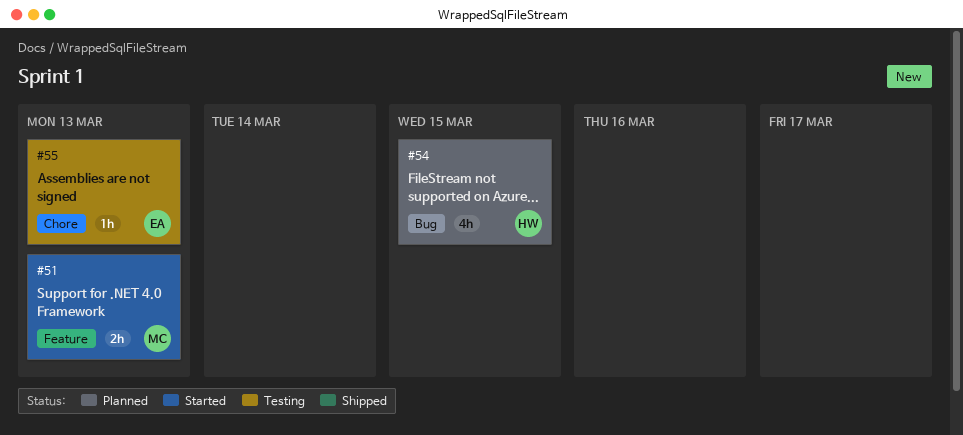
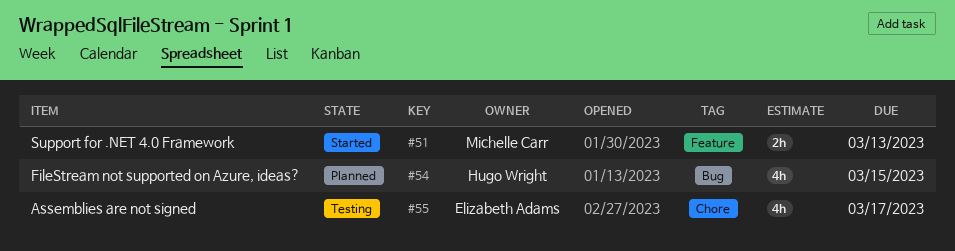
#55, estimate: 1h -> 4h
#55, due: Mar 13 -> Mar 17

